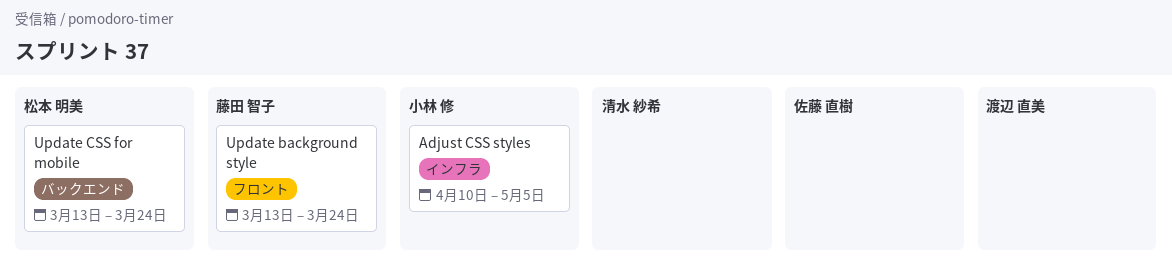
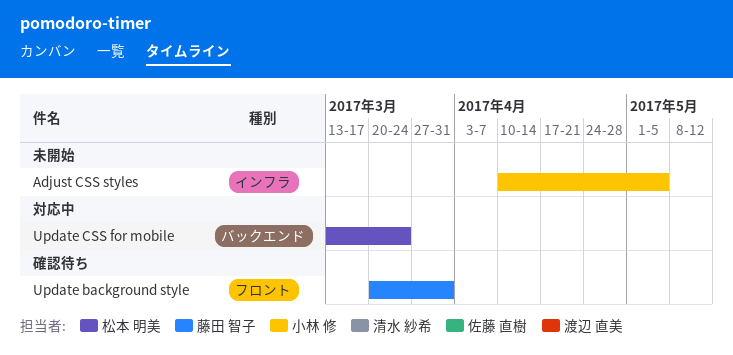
Update background style, start: Mar 13 -> Mar 20
Update background style, due: Mar 24 -> Mar 31

